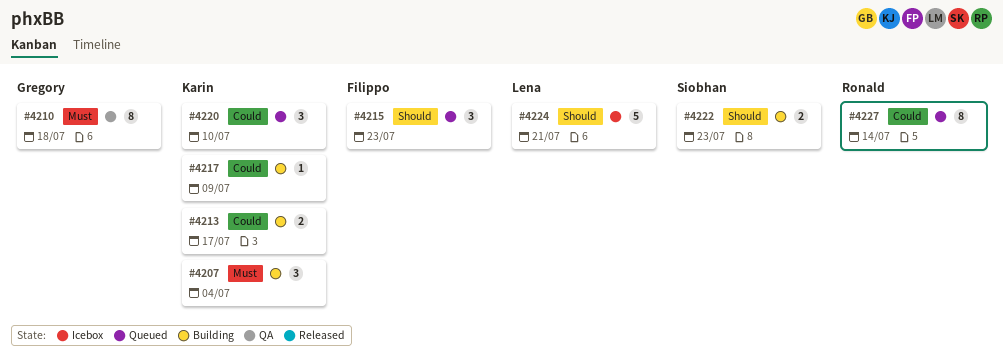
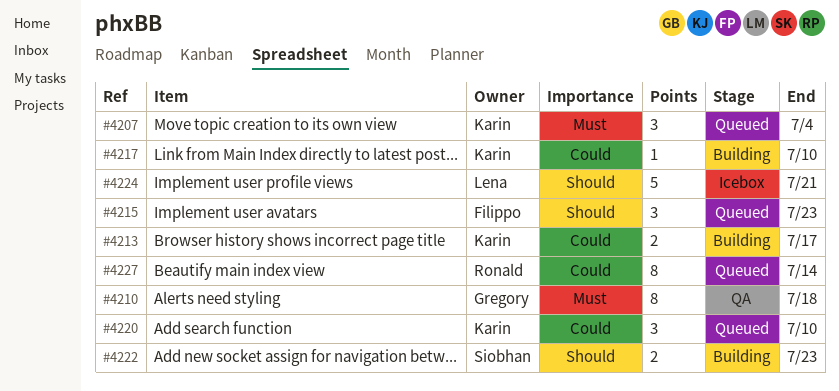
#4207, status: Building -> Queued
#4217, due: Jul 9 -> Jul 10

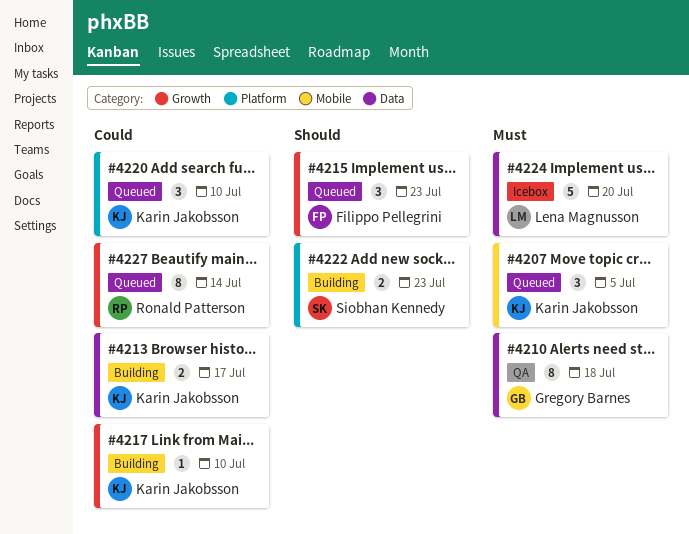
#4207, due: Jul 4 -> Jul 5
#4224, priority: Should -> Must
#4224, due: Jul 21 -> Jul 20

